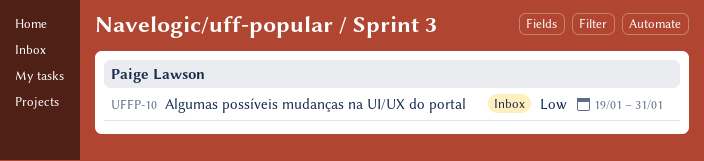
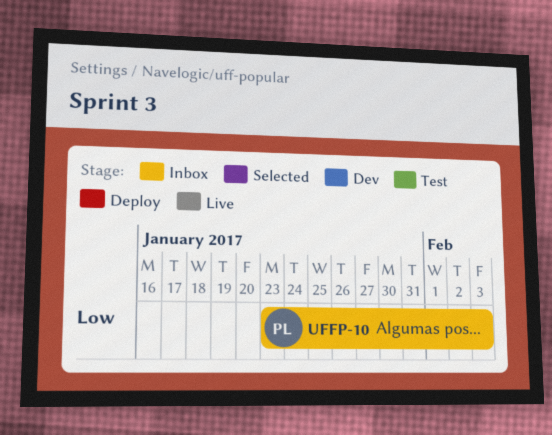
UFFP-10, start: Jan 19 -> Jan 23
UFFP-10, due: Jan 31 -> Feb 3

